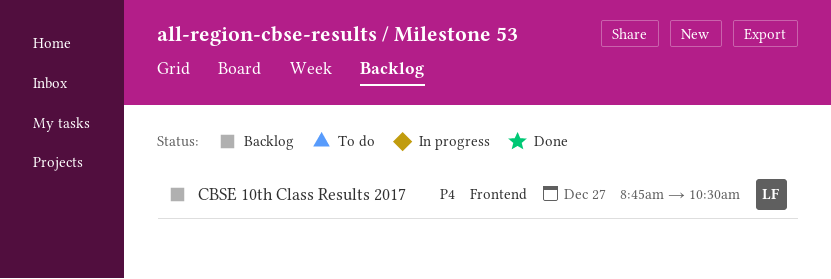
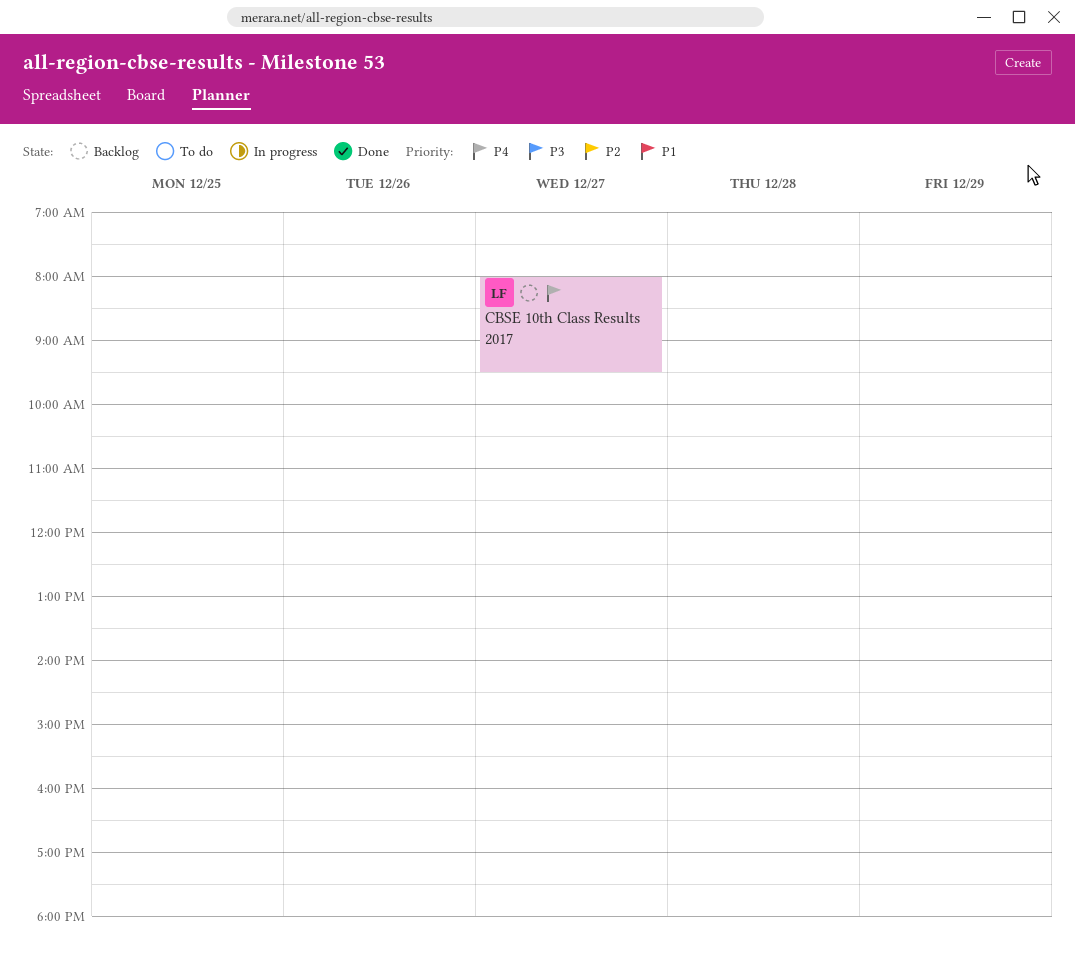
CBSE 10th Class Results 2017, begins: 08:45 -> 08:00
CBSE 10th Class Results 2017, ends: 10:30 -> 09:30

